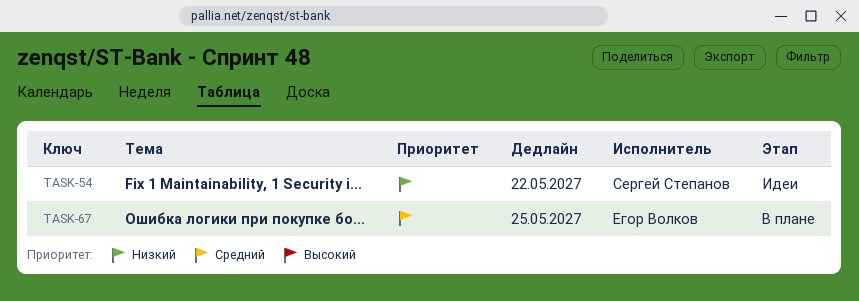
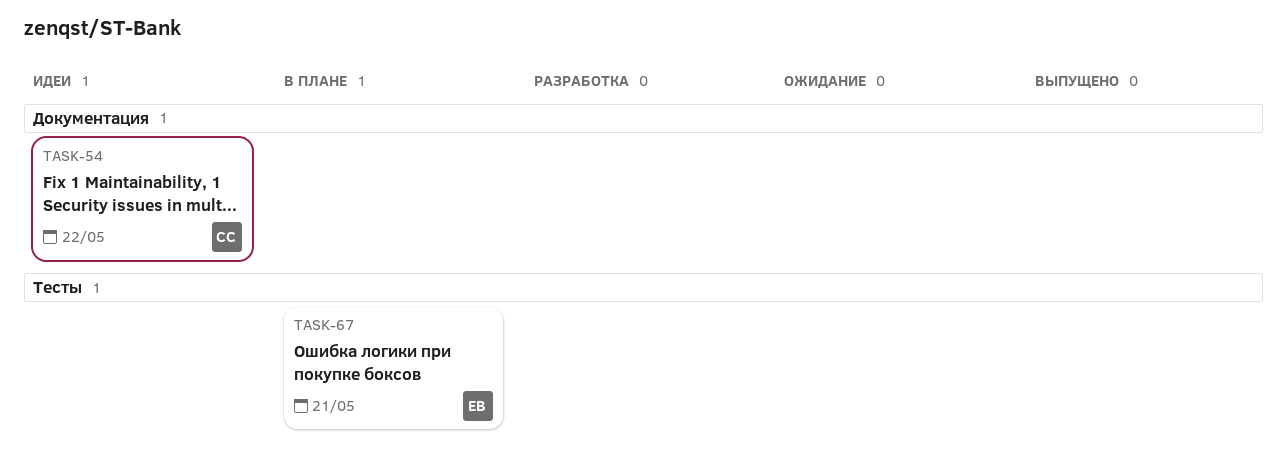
TASK-67, due: May 25 -> May 21

